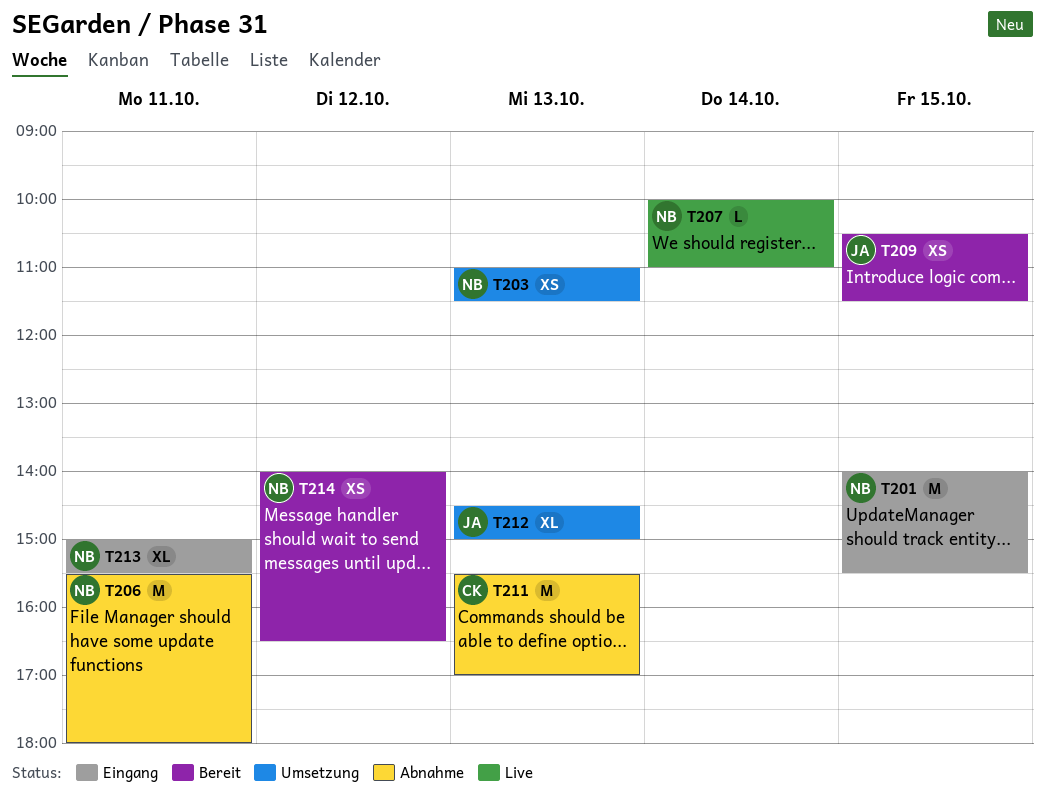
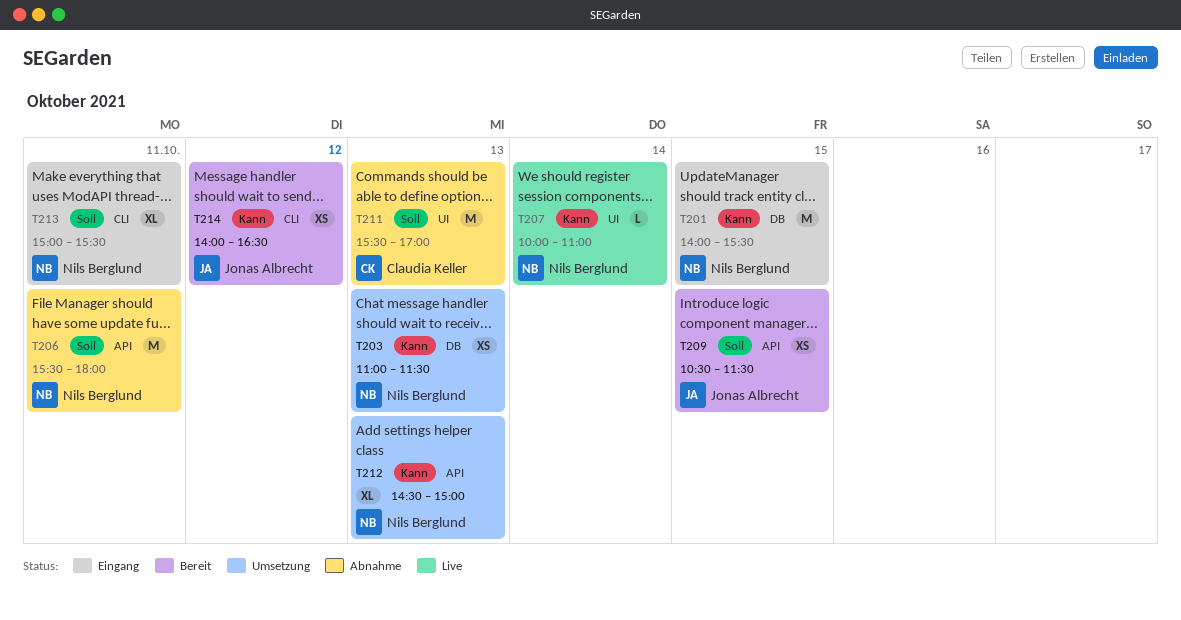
T212, owner: Jonas Albrecht -> Nils Berglund
T214, owner: Nils Berglund -> Jonas Albrecht

